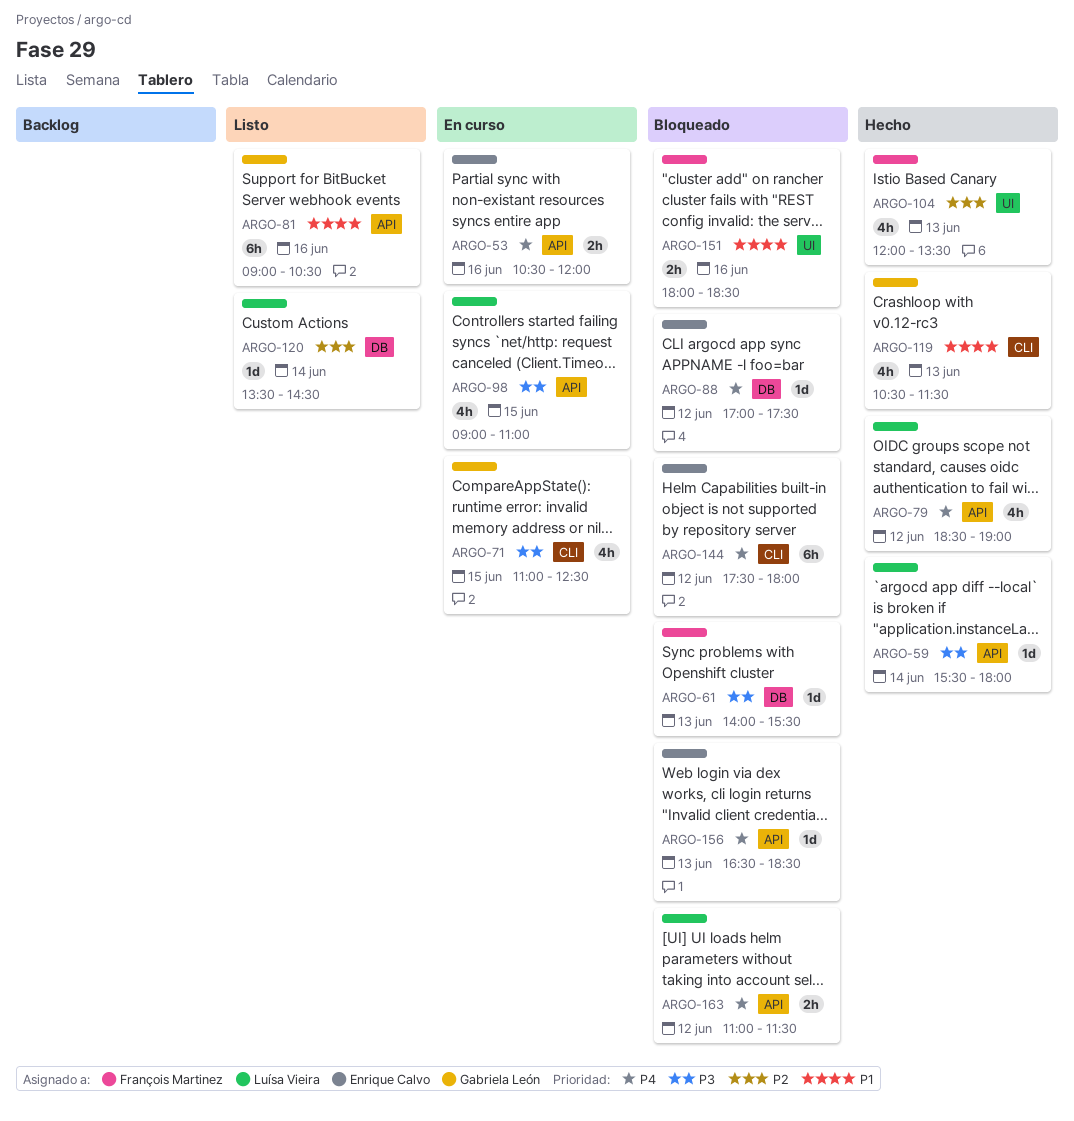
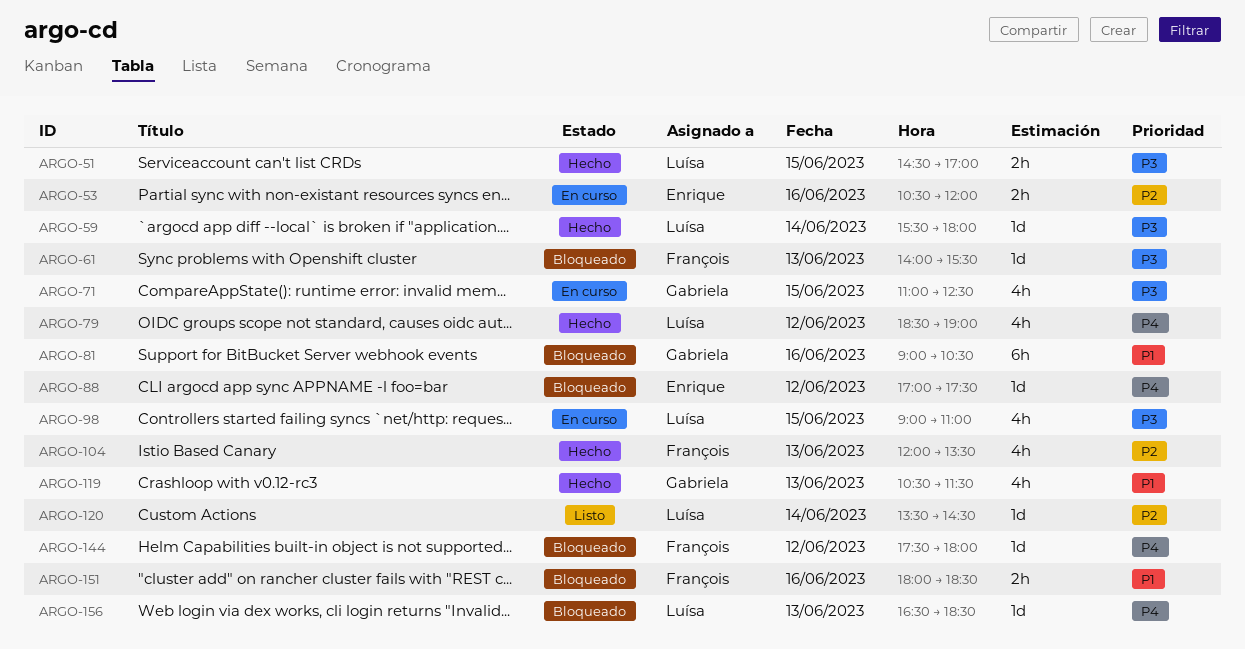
ARGO-51: none -> present
ARGO-53, priority: P4 -> P2
ARGO-81, status: Listo -> Bloqueado
ARGO-144, owner: Enrique Calvo -> François Martinez
ARGO-144, estimate: 6h -> 1d
ARGO-156, owner: Enrique Calvo -> Luísa Vieira
ARGO-163: present -> none

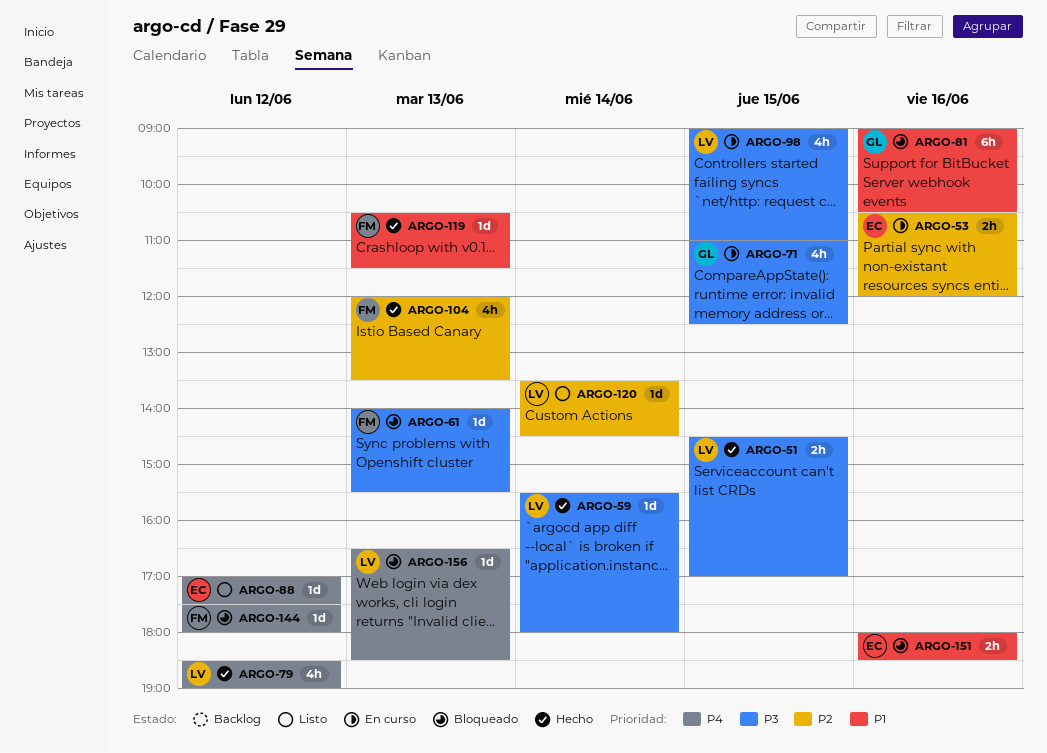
ARGO-88, status: Bloqueado -> Listo
ARGO-119, owner: Gabriela -> François
ARGO-119, estimate: 4h -> 1d
ARGO-151, owner: François -> Enrique

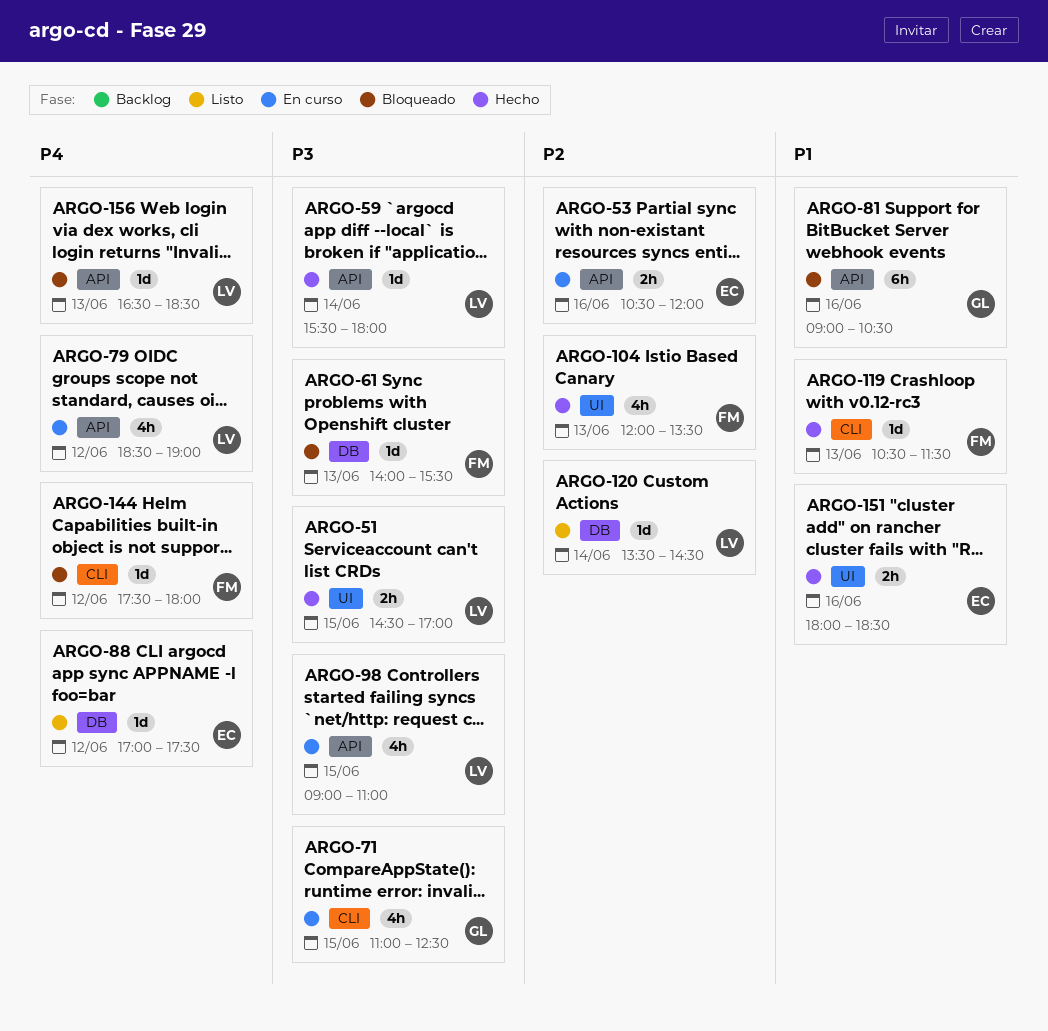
ARGO-79, status: Hecho -> En curso
ARGO-151, status: Bloqueado -> Hecho

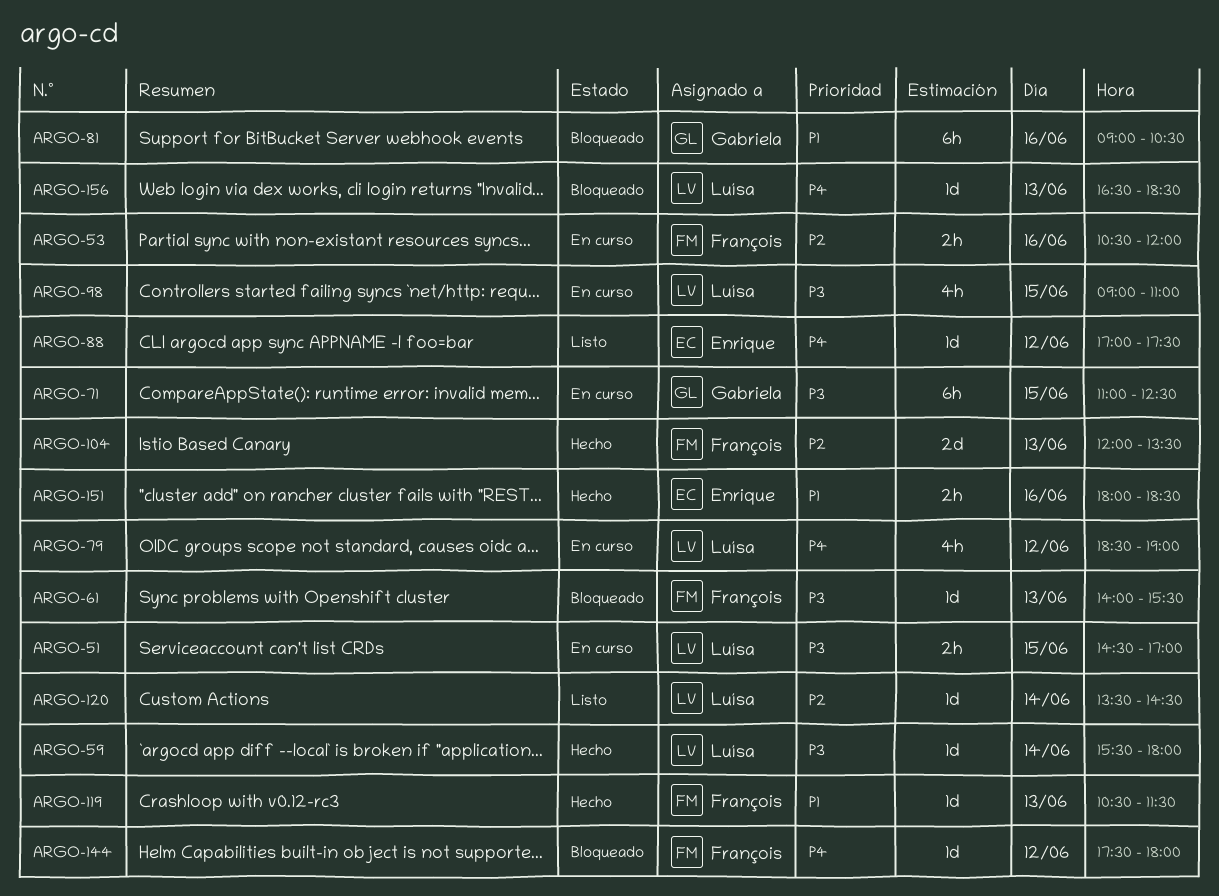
ARGO-51, status: Hecho -> En curso
ARGO-53, owner: Enrique -> François
ARGO-71, estimate: 4h -> 6h
ARGO-104, estimate: 4h -> 2d

